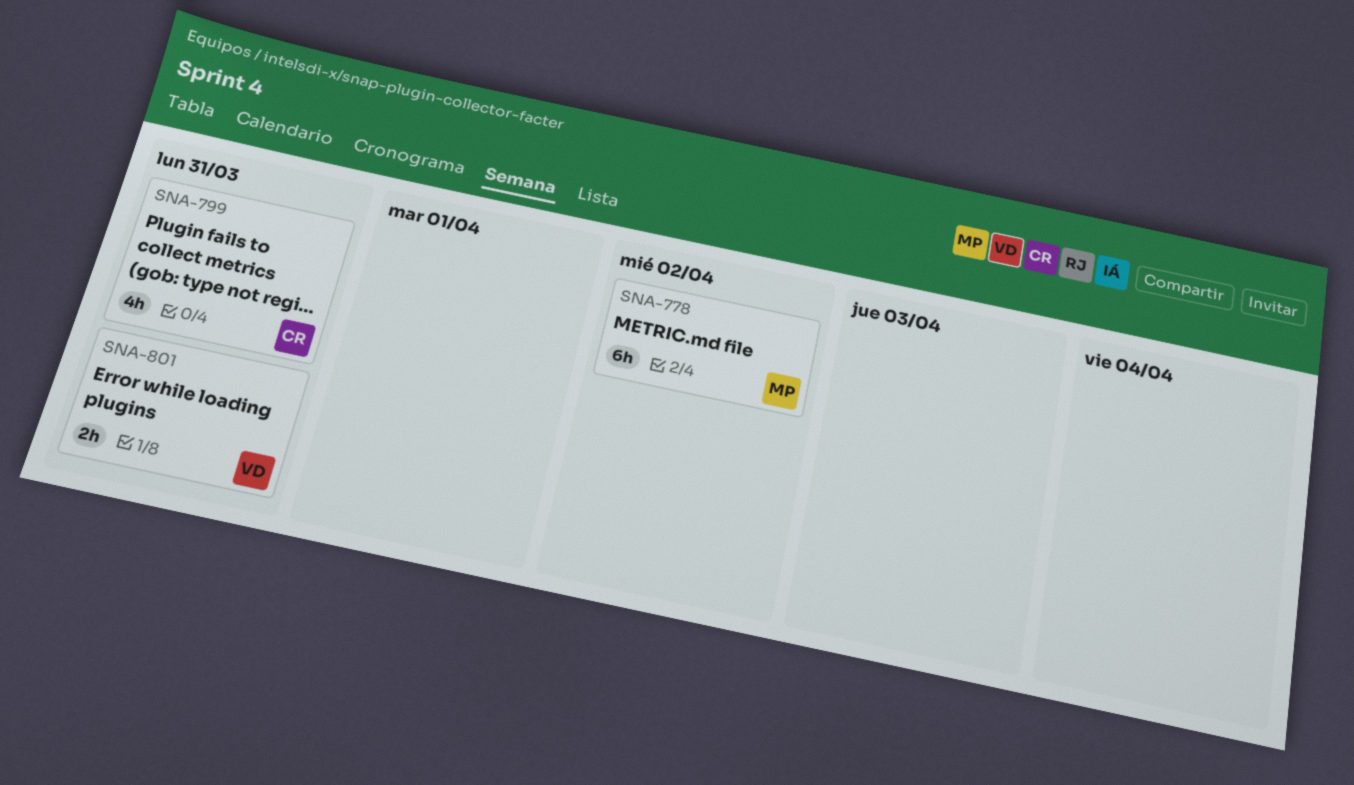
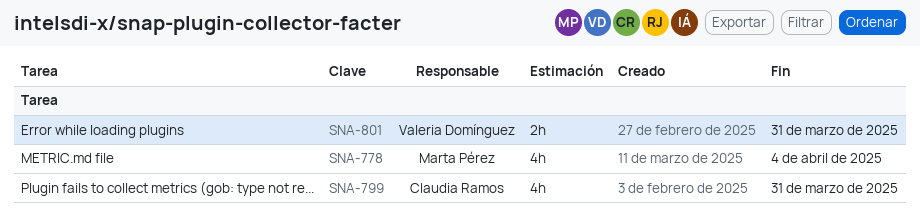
SNA-778, estimate: 6h -> 4h
SNA-778, due: Apr 2 -> Apr 4

